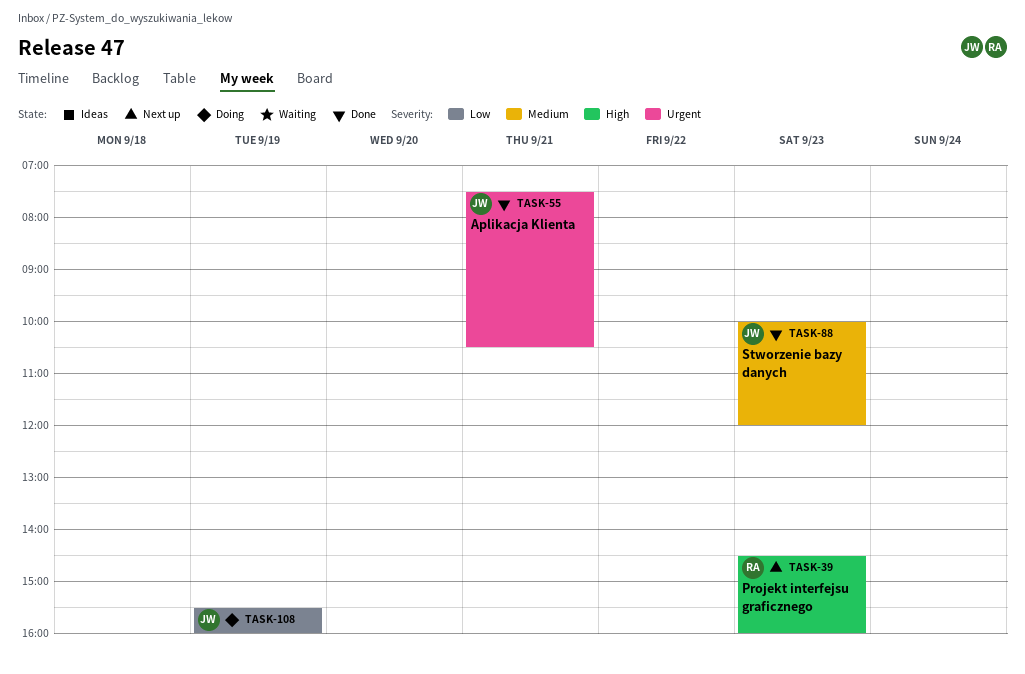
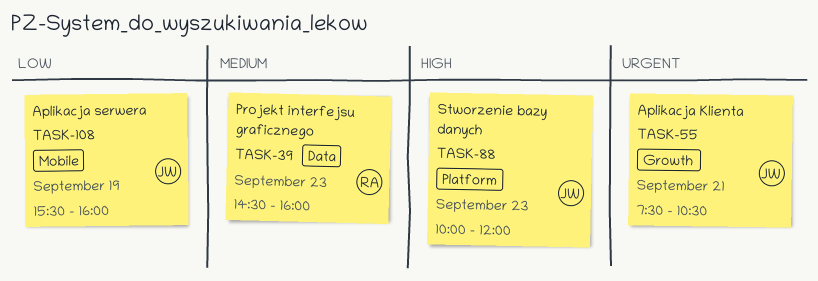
TASK-39, priority: High -> Medium
TASK-88, priority: Medium -> High

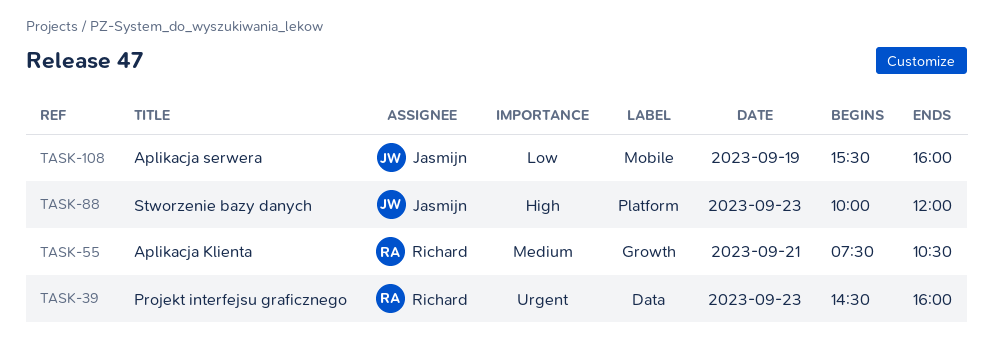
TASK-39, priority: Medium -> Urgent
TASK-55, owner: Jasmijn -> Richard
TASK-55, priority: Urgent -> Medium

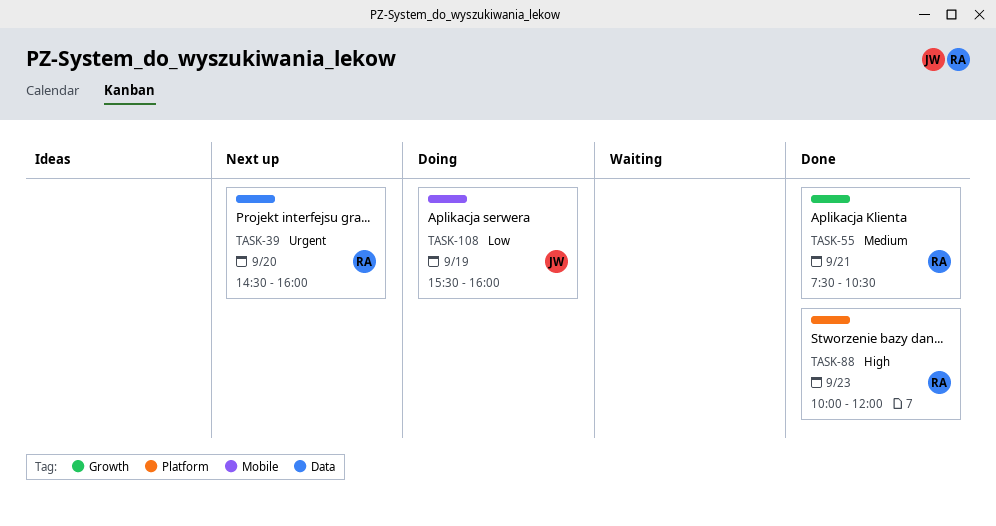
TASK-39, day: Sep 23 -> Sep 20
TASK-88, owner: Jasmijn -> Richard

